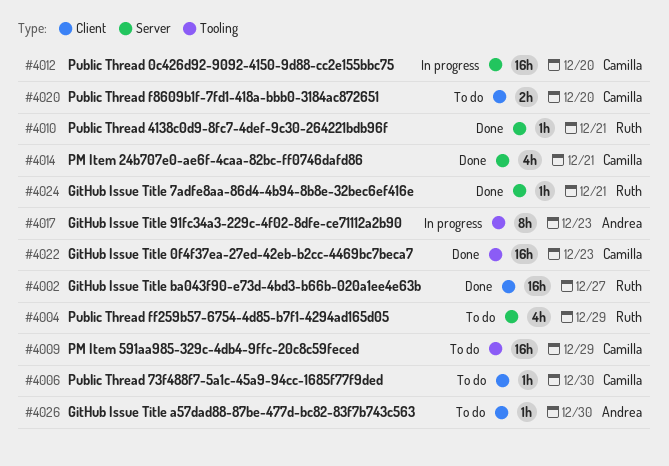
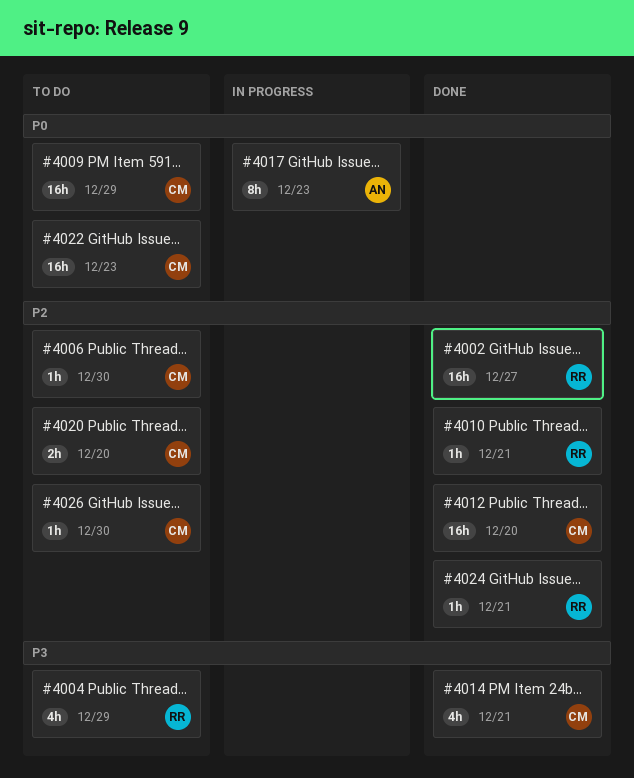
#4012, status: In progress -> Done
#4022, status: Done -> To do
#4026, owner: Andrea -> Camilla

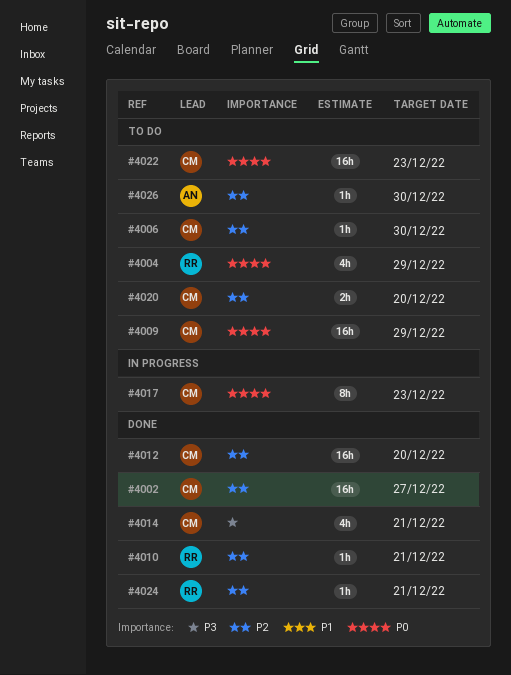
#4002, owner: RR -> CM
#4004, priority: P3 -> P0
#4017, owner: AN -> CM
#4026, owner: CM -> AN

